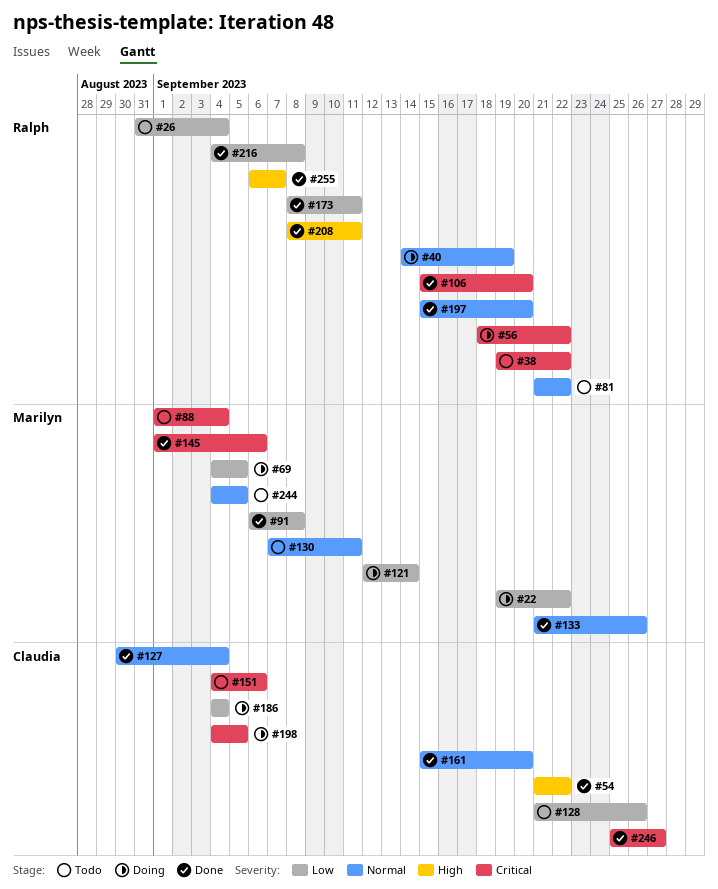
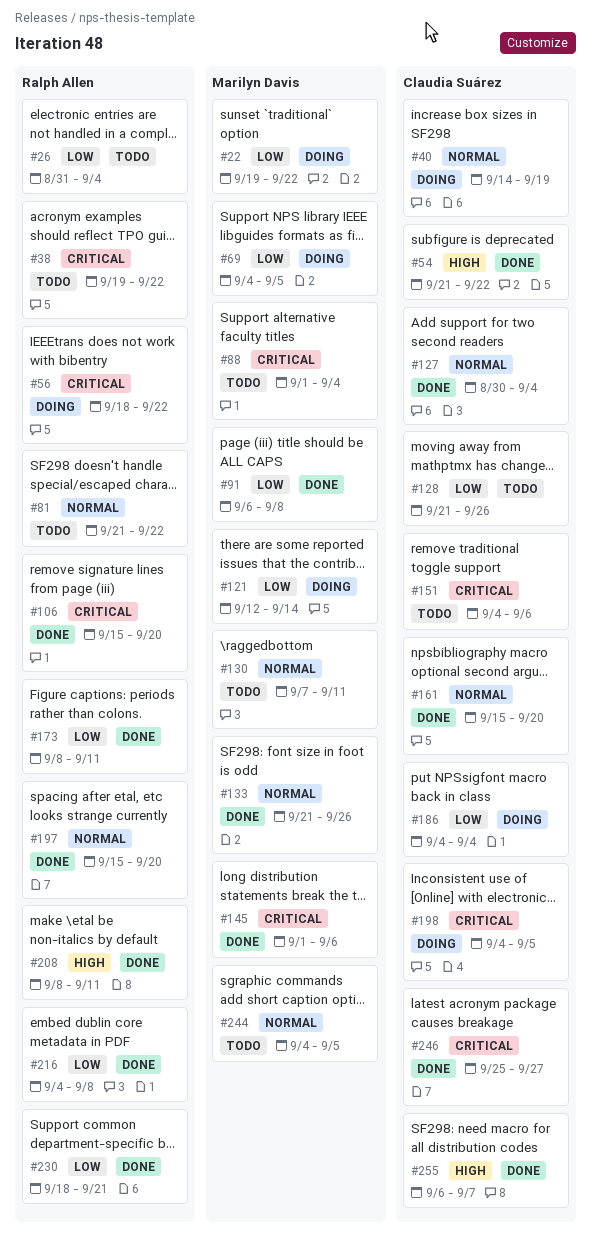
#40, owner: Ralph Allen -> Claudia Suárez
#230: none -> present
#255, owner: Ralph Allen -> Claudia Suárez

